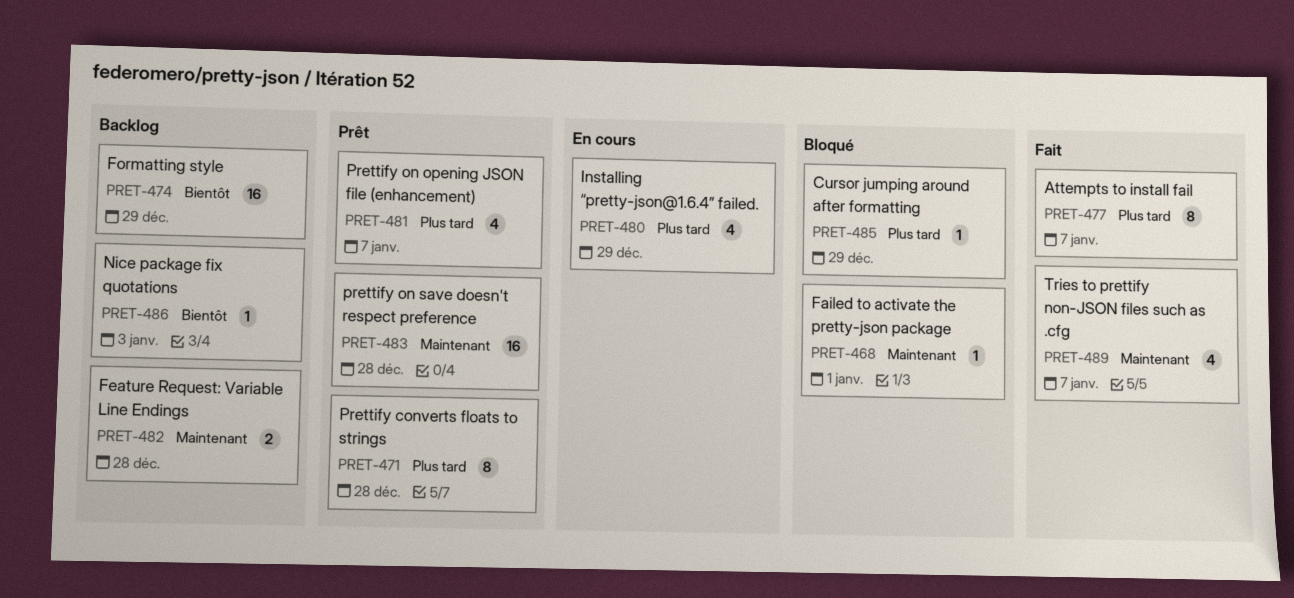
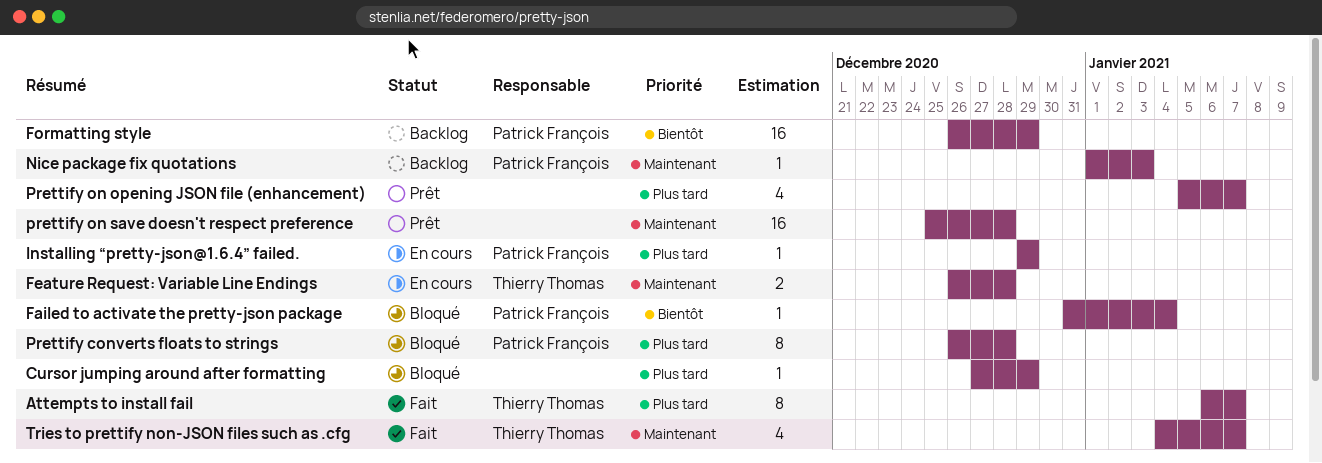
Failed to activate the pretty-json package, priority: Maintenant -> Bientôt
Failed to activate the pretty-json package, due: Jan 1 -> Jan 4
Feature Request: Variable Line Endings, status: Backlog -> En cours
Installing “pretty-json@1.6.4” failed., estimate: 4 -> 1
Nice package fix quotations, priority: Bientôt -> Maintenant
Prettify converts floats to strings, status: Prêt -> Bloqué

